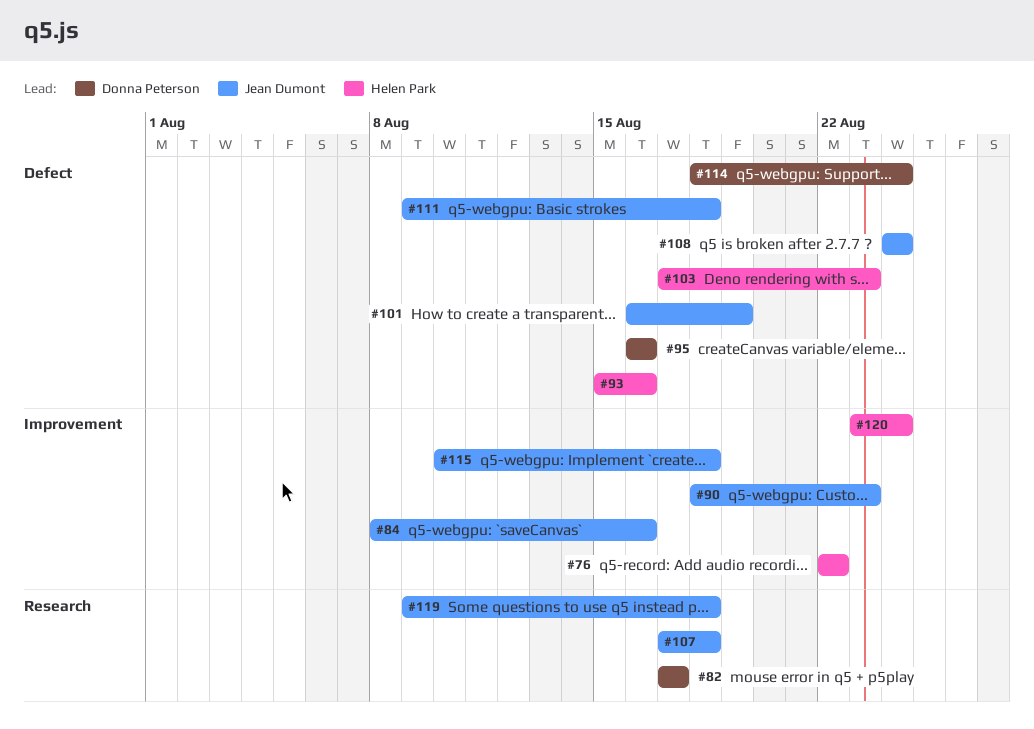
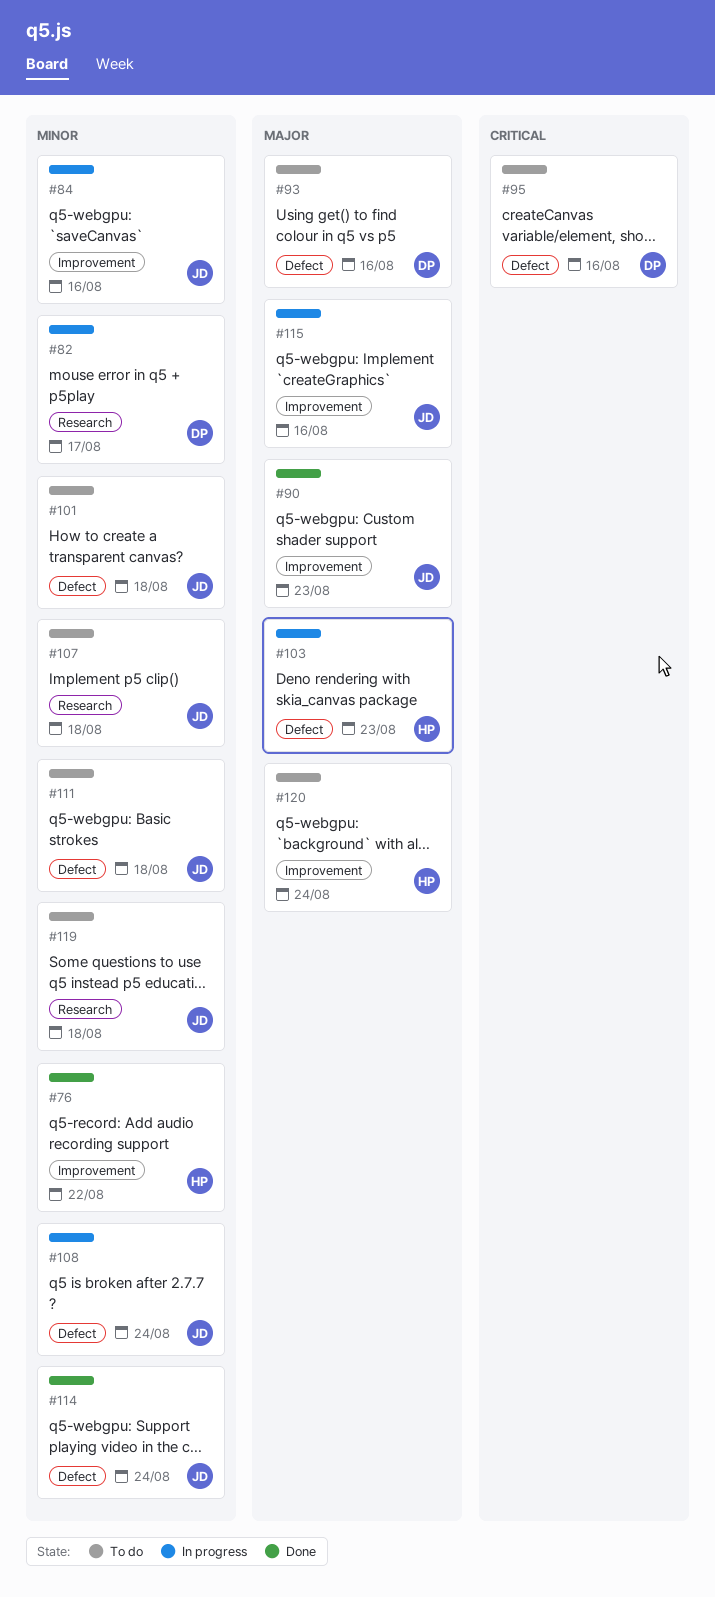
#93, owner: Helen Park -> Donna Peterson
#101, due: Aug 19 -> Aug 18
#114, owner: Donna Peterson -> Jean Dumont
#115, due: Aug 18 -> Aug 16

